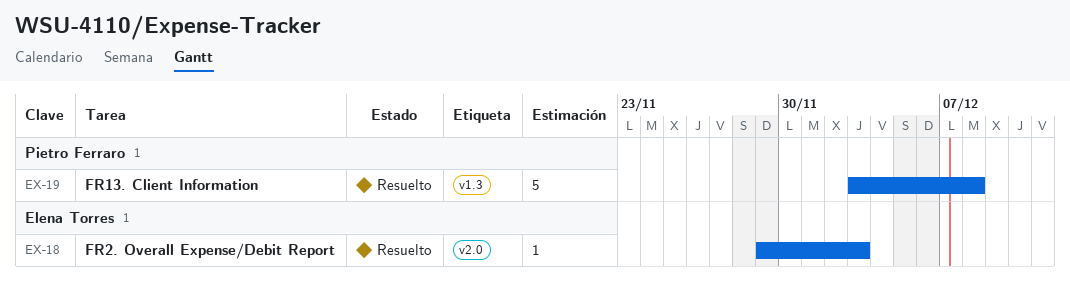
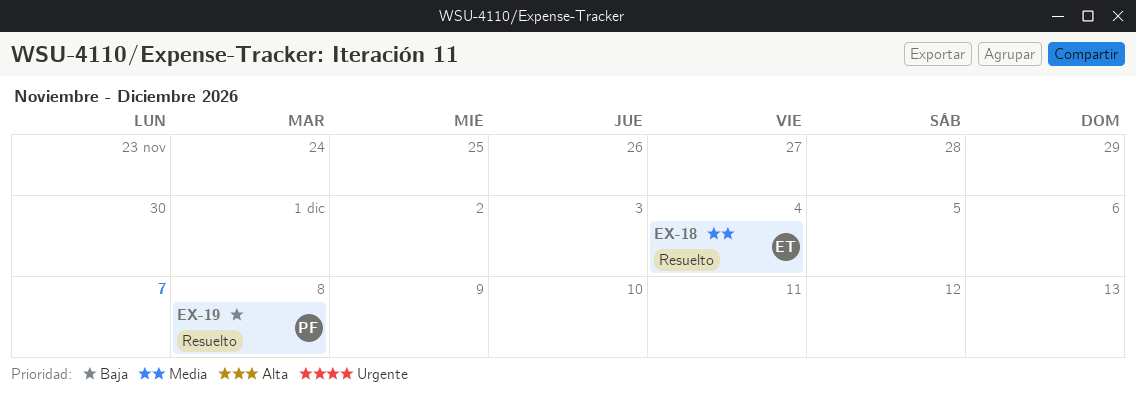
EX-18, due: Dec 3 -> Dec 4

